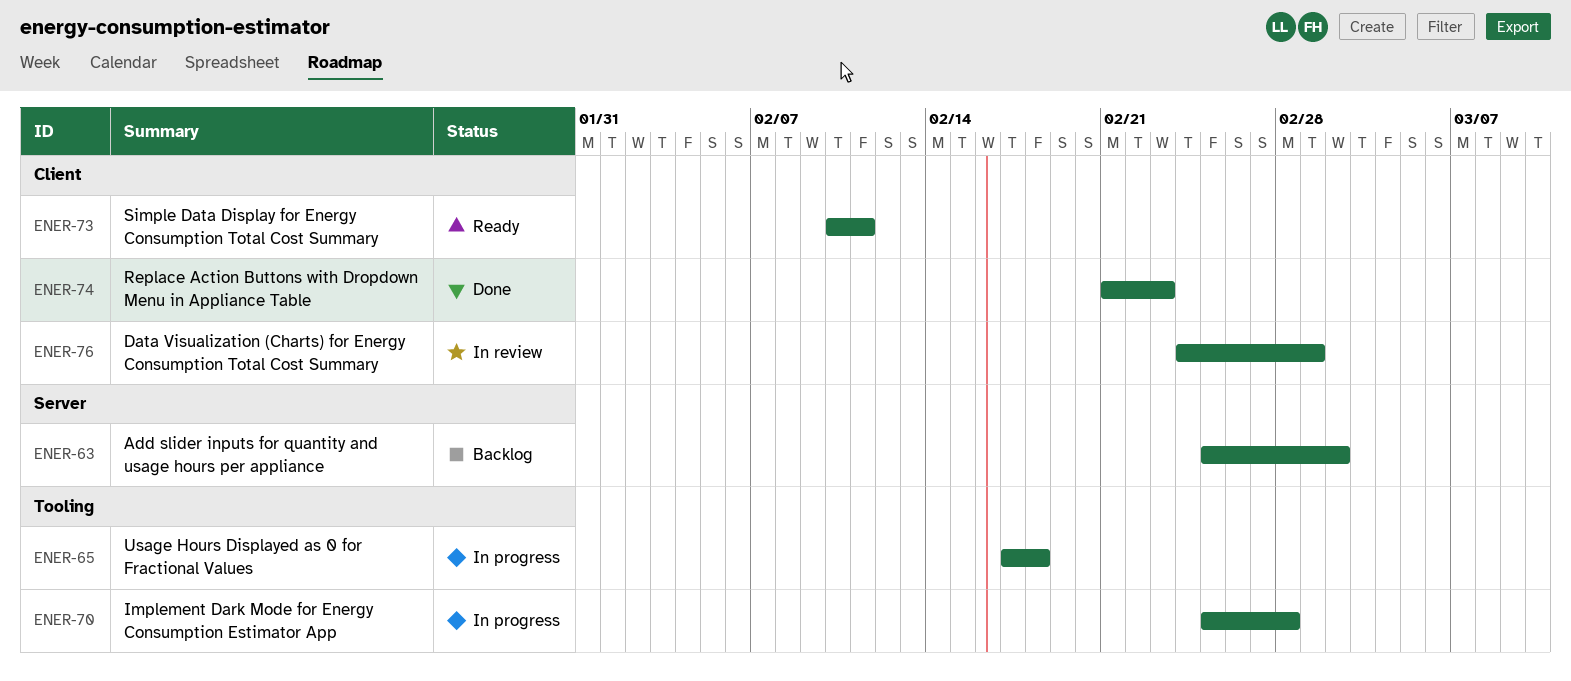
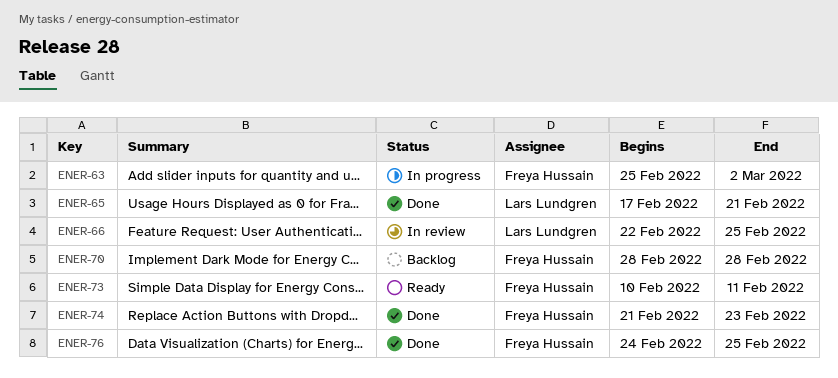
ENER-63, status: Backlog -> In progress
ENER-65, status: In progress -> Done
ENER-65, due: Feb 18 -> Feb 21
ENER-66: none -> present
ENER-70, status: In progress -> Backlog
ENER-70, start: Feb 25 -> Feb 28
ENER-76, status: In review -> Done
ENER-76, due: Mar 1 -> Feb 25

